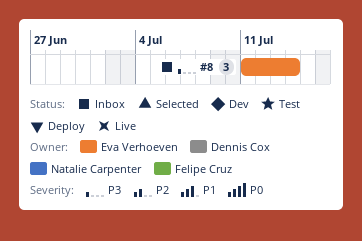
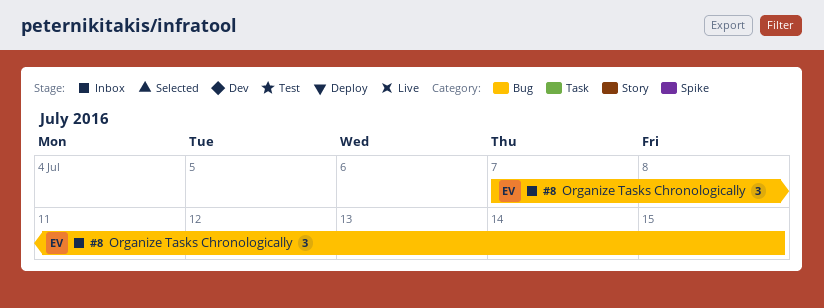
#8, start: Jul 11 -> Jul 7
#8, due: Jul 14 -> Jul 15

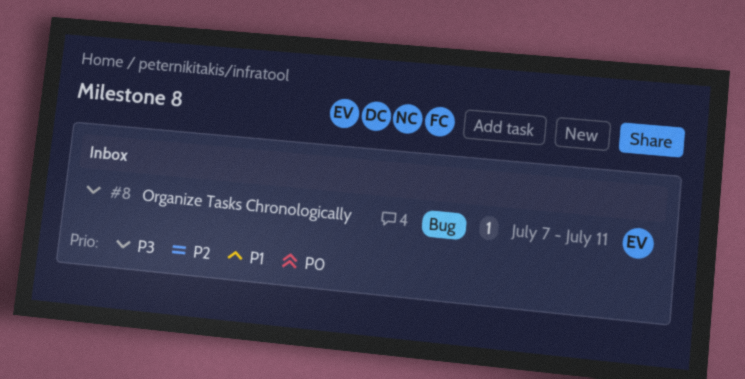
#8, estimate: 3 -> 1
#8, due: Jul 15 -> Jul 11

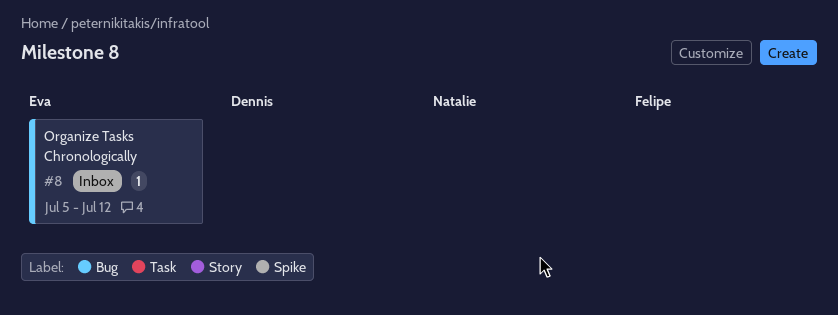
#8, start: Jul 7 -> Jul 5
#8, due: Jul 11 -> Jul 12

